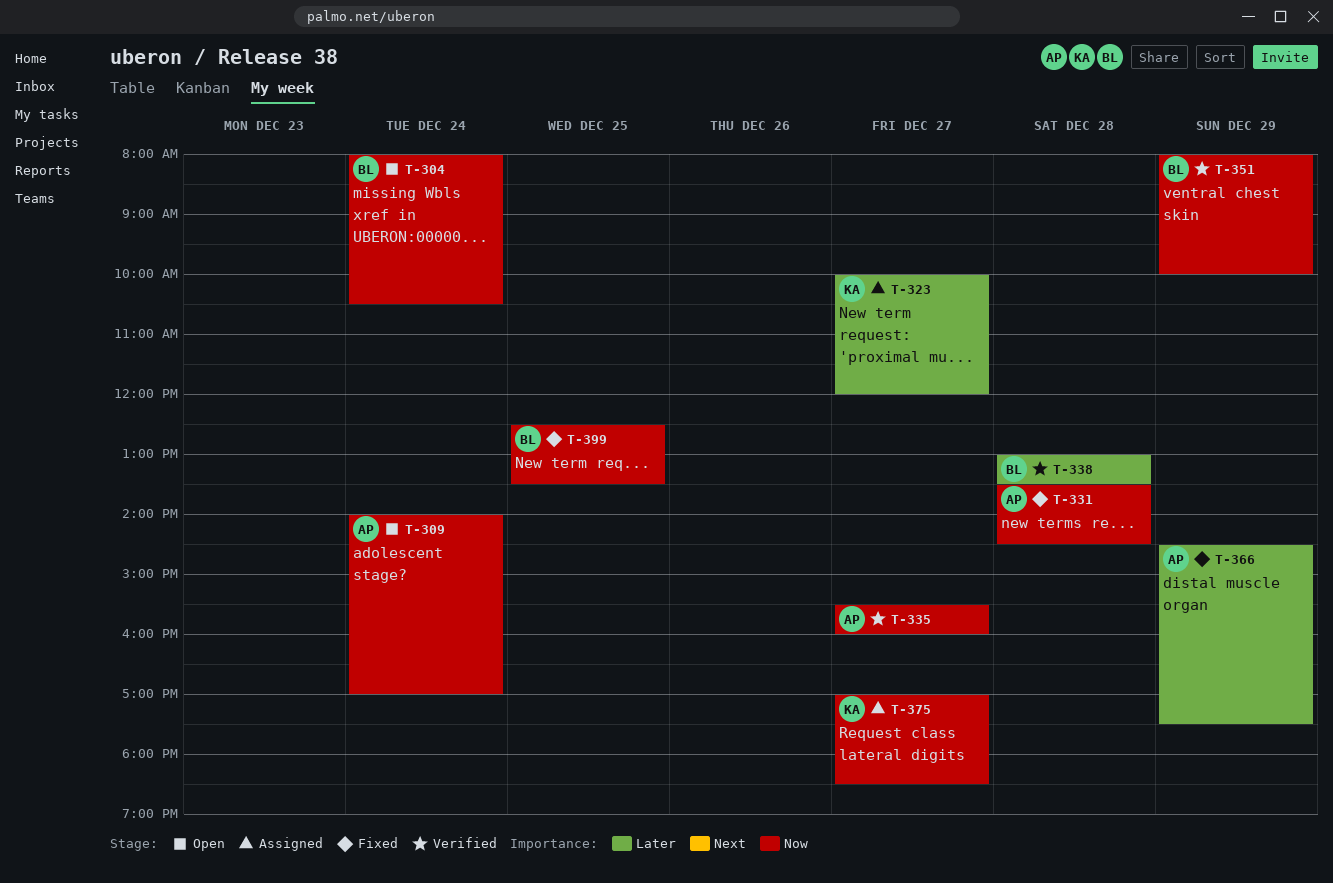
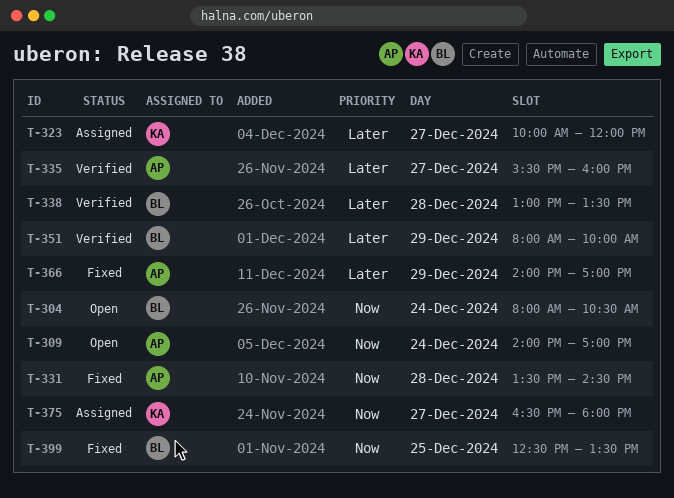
T-335, priority: Now -> Later
T-351, priority: Now -> Later
T-366, begins: 14:30 -> 14:00
T-366, ends: 17:30 -> 17:00
T-375, begins: 17:00 -> 16:30
T-375, ends: 18:30 -> 18:00

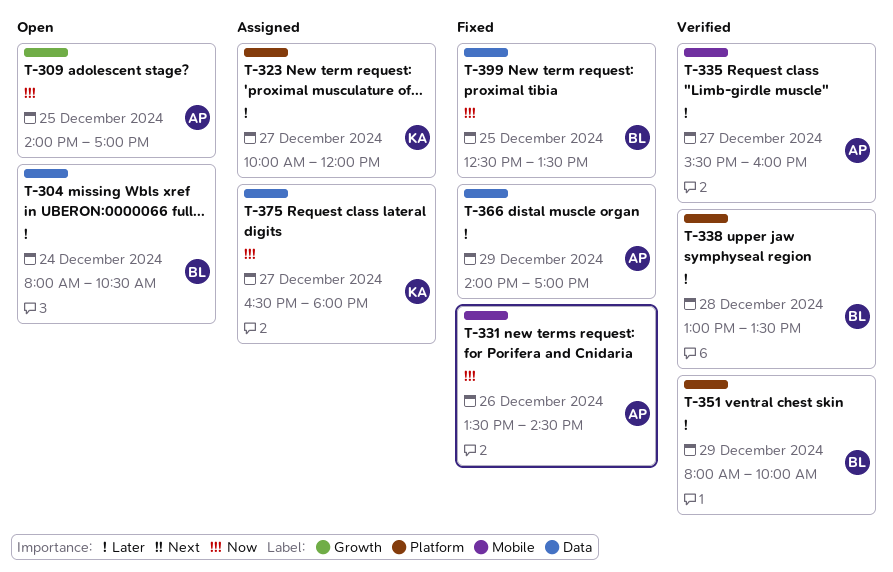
T-304, priority: Now -> Later
T-309, day: Dec 24 -> Dec 25
T-331, day: Dec 28 -> Dec 26

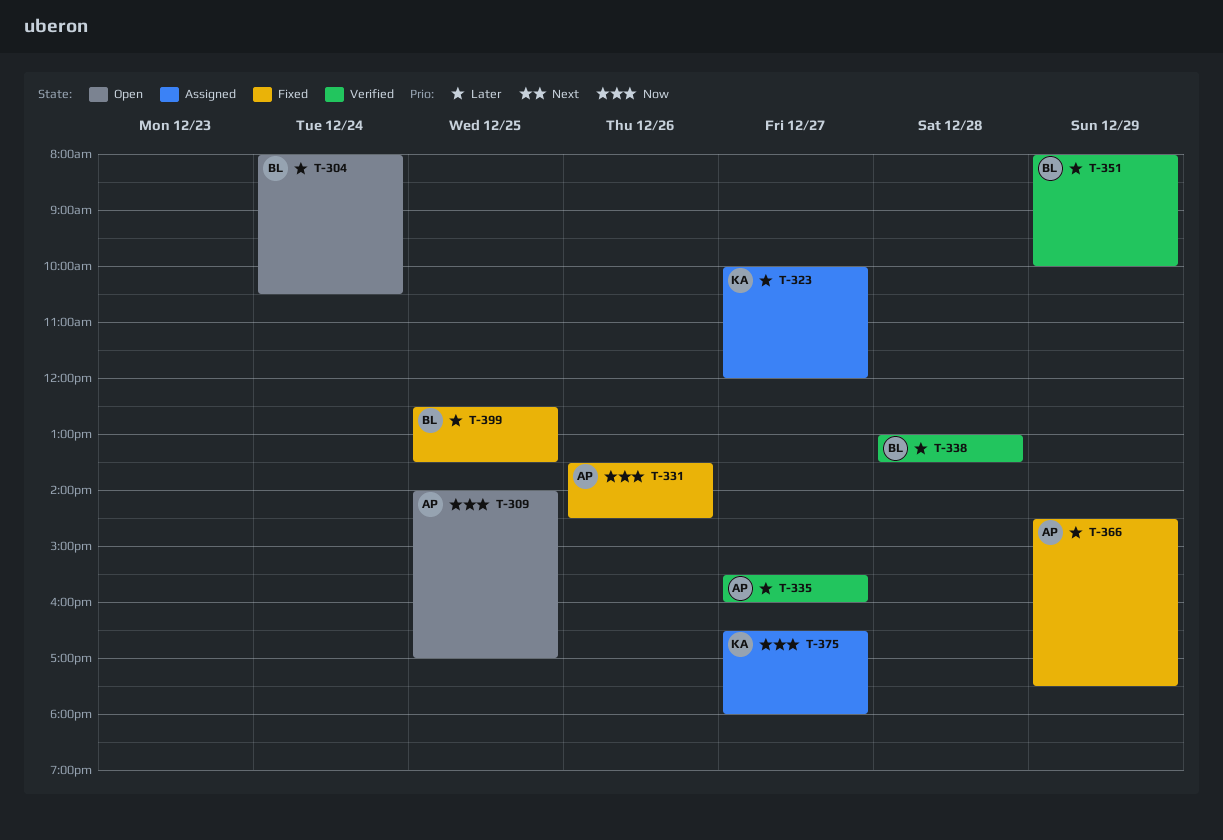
T-366, begins: 14:00 -> 14:30
T-366, ends: 17:00 -> 17:30
T-399, priority: Now -> Later

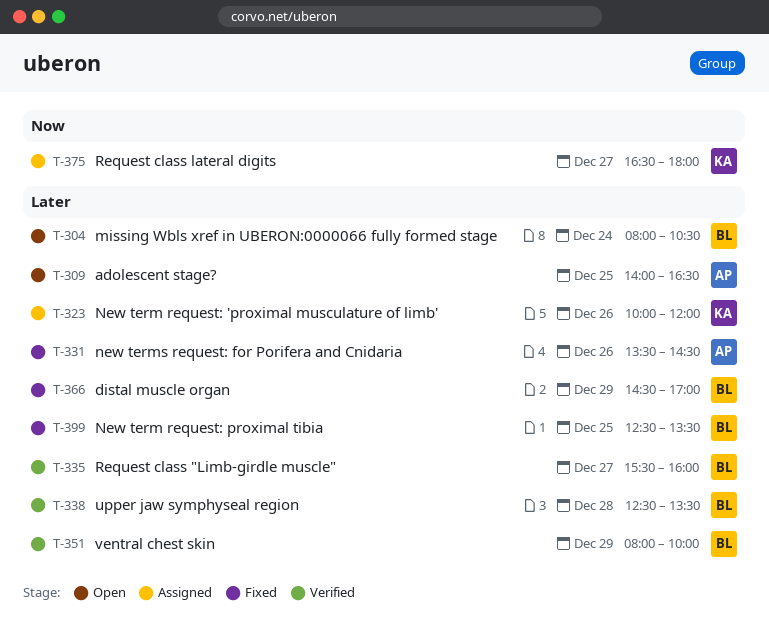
T-309, priority: Now -> Later
T-309, ends: 17:00 -> 16:30
T-323, day: Dec 27 -> Dec 26
T-331, priority: Now -> Later
T-335, owner: AP -> BL
T-338, begins: 13:00 -> 12:30
T-366, owner: AP -> BL
T-366, ends: 17:30 -> 17:00

